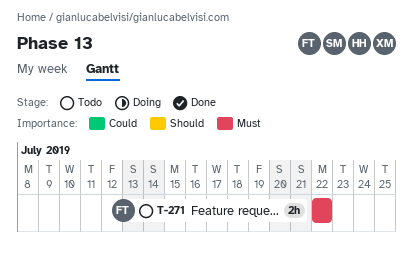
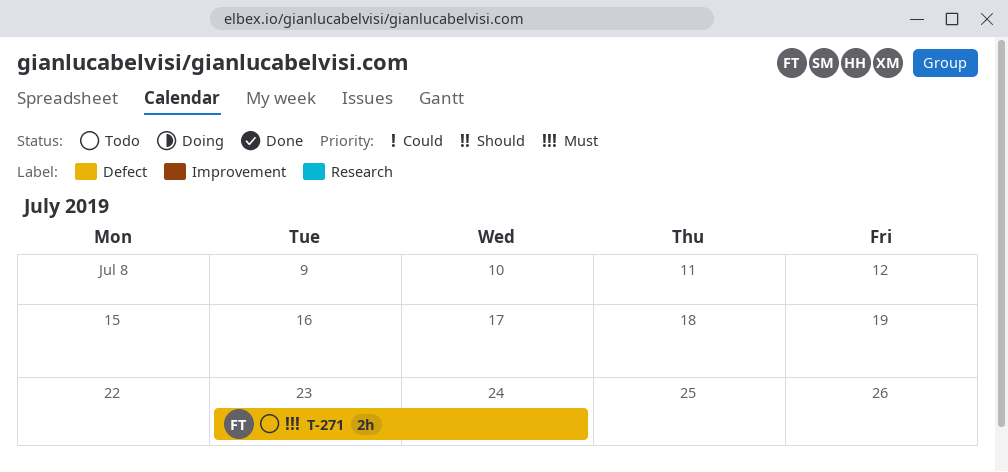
T-271, start: Jul 22 -> Jul 23
T-271, due: Jul 22 -> Jul 24

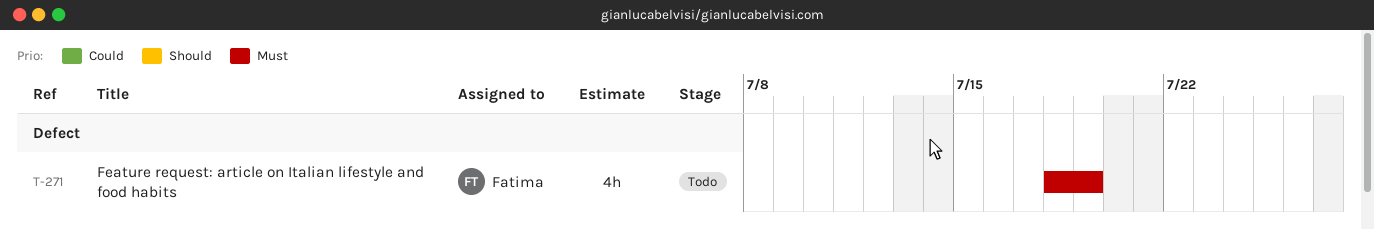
T-271, estimate: 2h -> 4h
T-271, start: Jul 23 -> Jul 18
T-271, due: Jul 24 -> Jul 19

